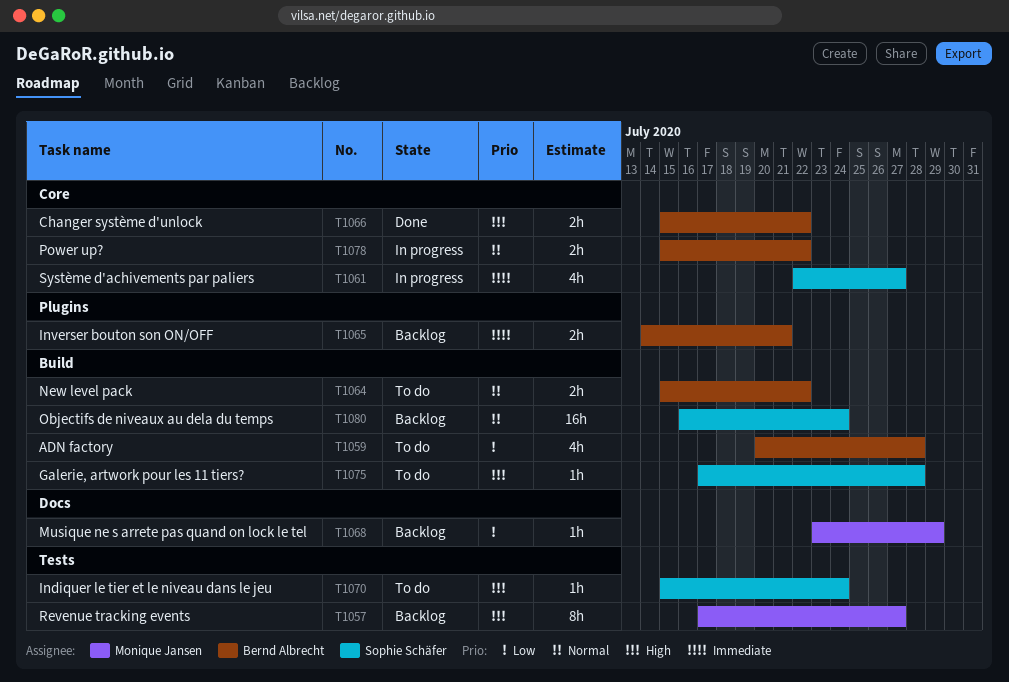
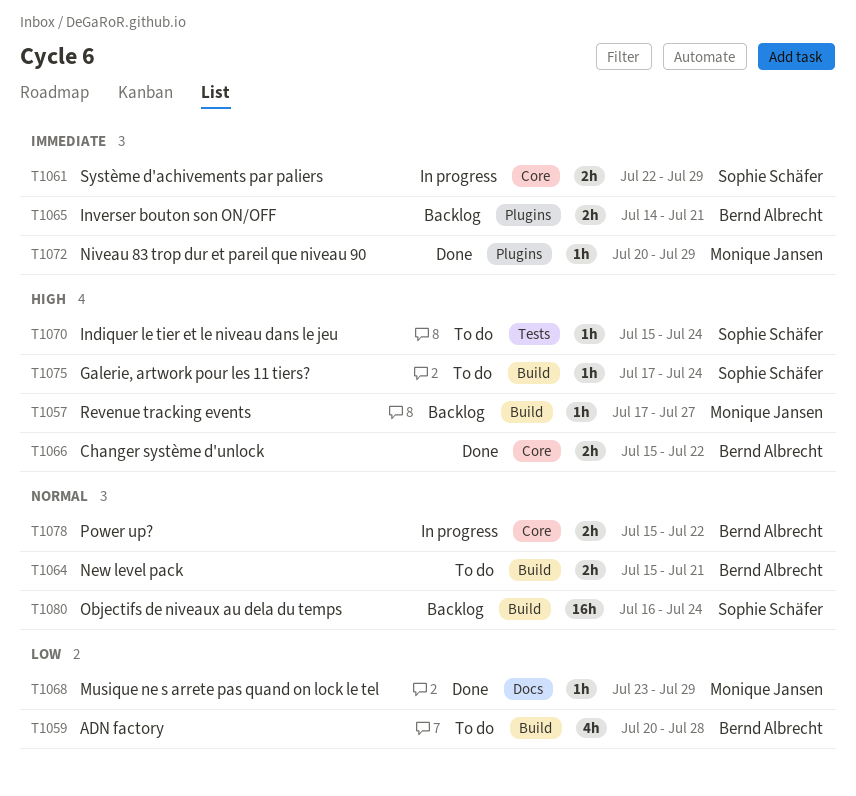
T1057, label: Tests -> Build
T1057, estimate: 8h -> 1h
T1061, estimate: 4h -> 2h
T1061, due: Jul 27 -> Jul 29
T1064, due: Jul 22 -> Jul 21
T1068, status: Backlog -> Done
T1072: none -> present
T1075, due: Jul 28 -> Jul 24

